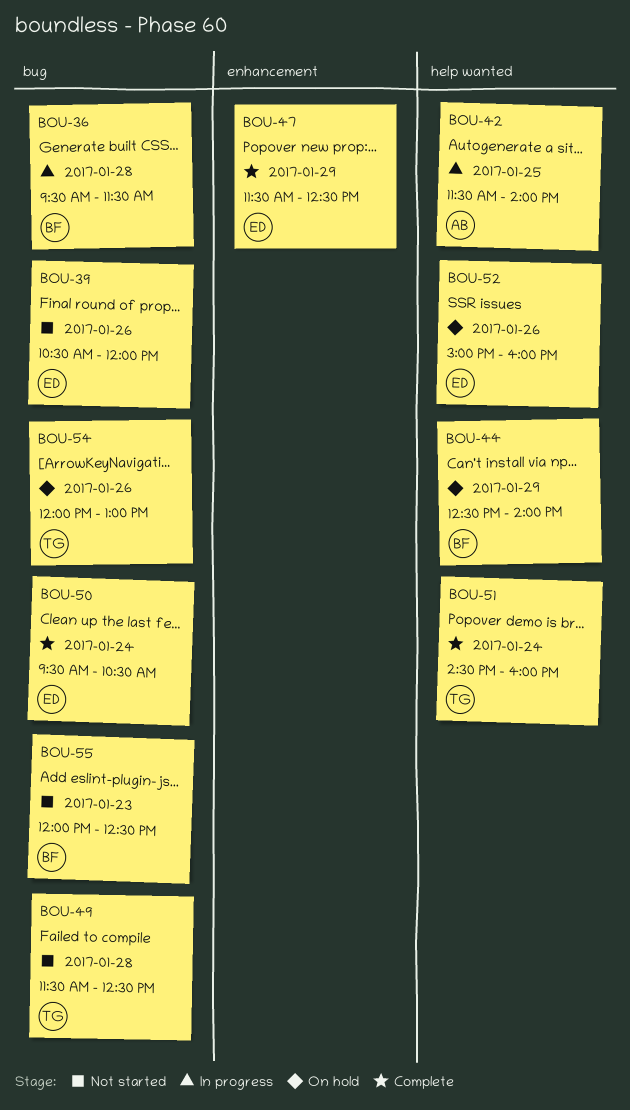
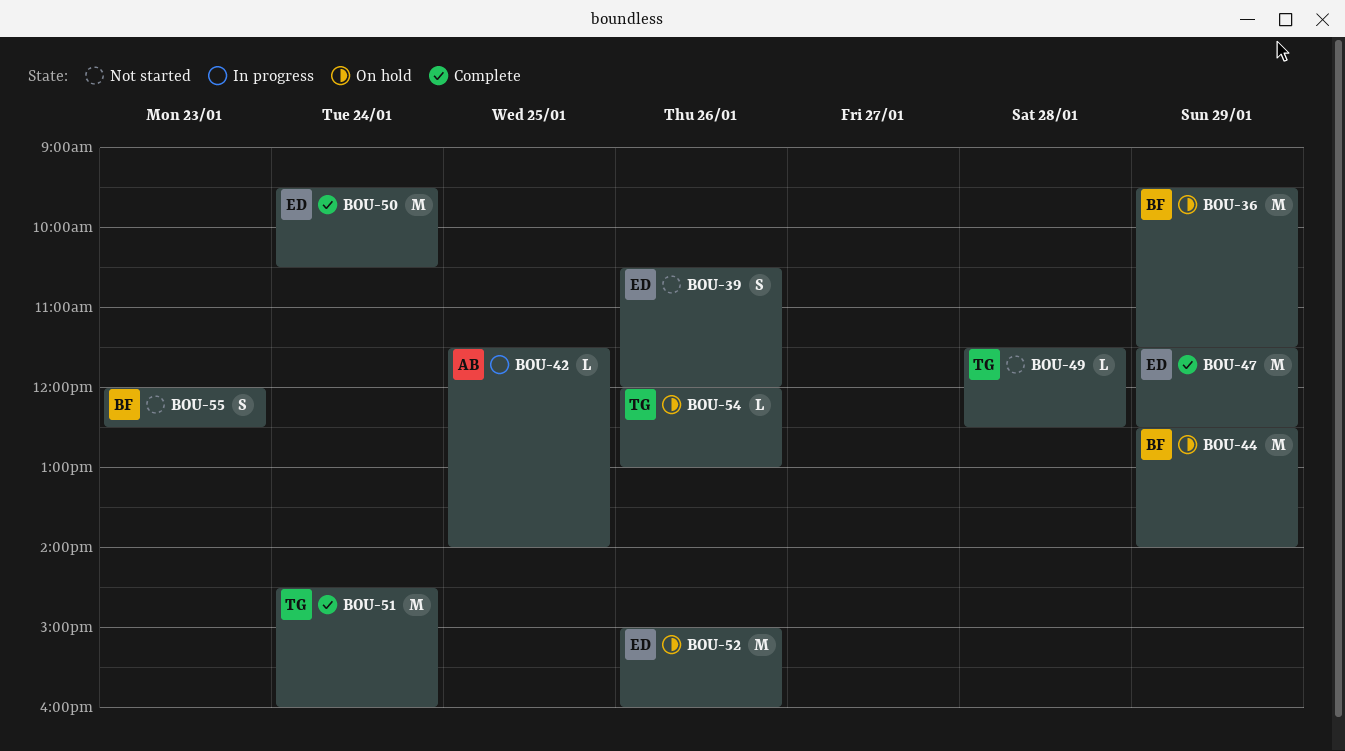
BOU-36, status: In progress -> On hold
BOU-36, day: Jan 28 -> Jan 29

